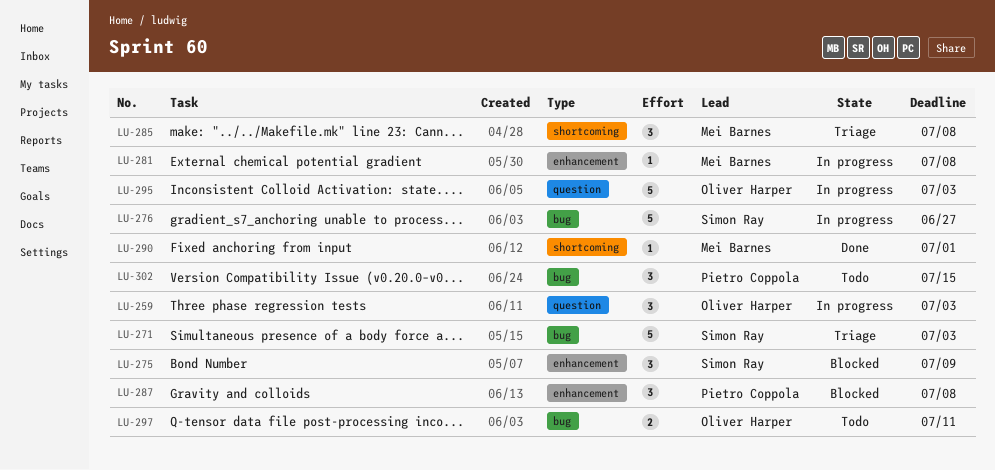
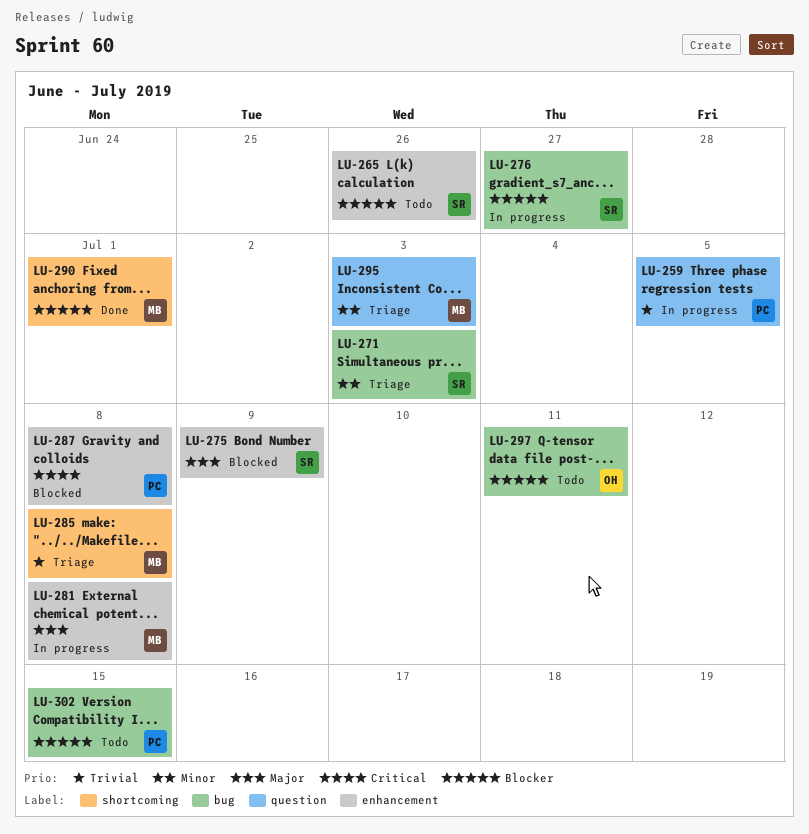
LU-259, owner: Oliver Harper -> Pietro Coppola
LU-259, due: Jul 3 -> Jul 5
LU-265: none -> present
LU-295, status: In progress -> Triage
LU-295, owner: Oliver Harper -> Mei Barnes

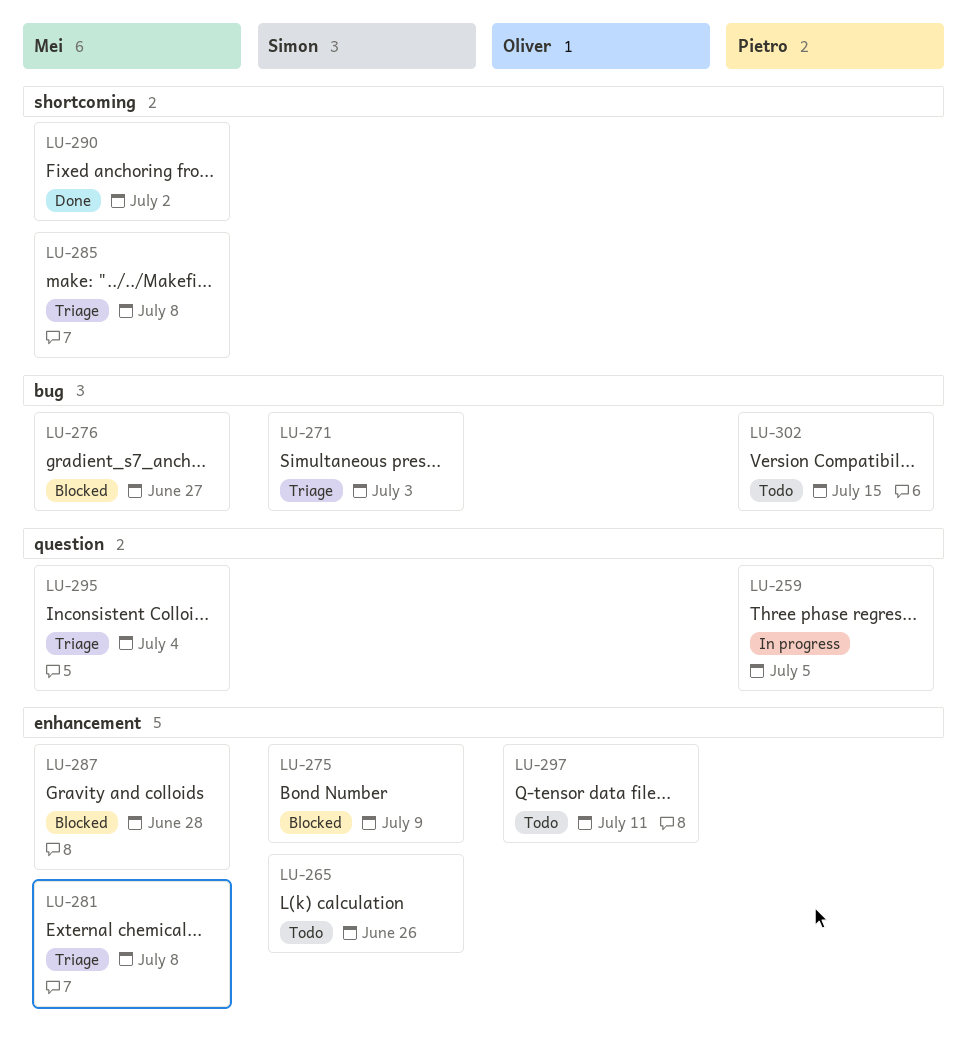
LU-276, status: In progress -> Blocked
LU-276, owner: Simon -> Mei
LU-281, status: In progress -> Triage
LU-287, owner: Pietro -> Mei
LU-287, due: Jul 8 -> Jun 28
LU-290, due: Jul 1 -> Jul 2
LU-295, due: Jul 3 -> Jul 4
LU-297, label: bug -> enhancement

